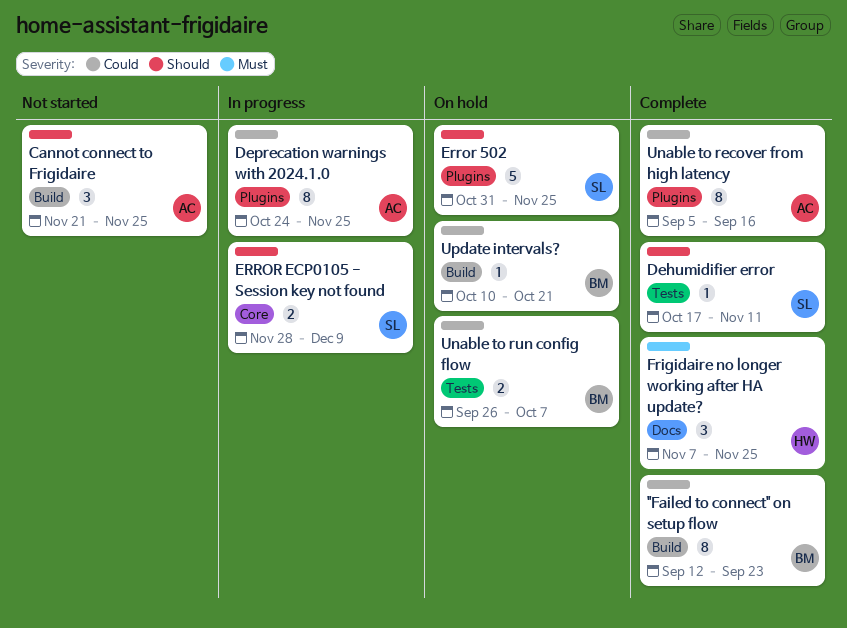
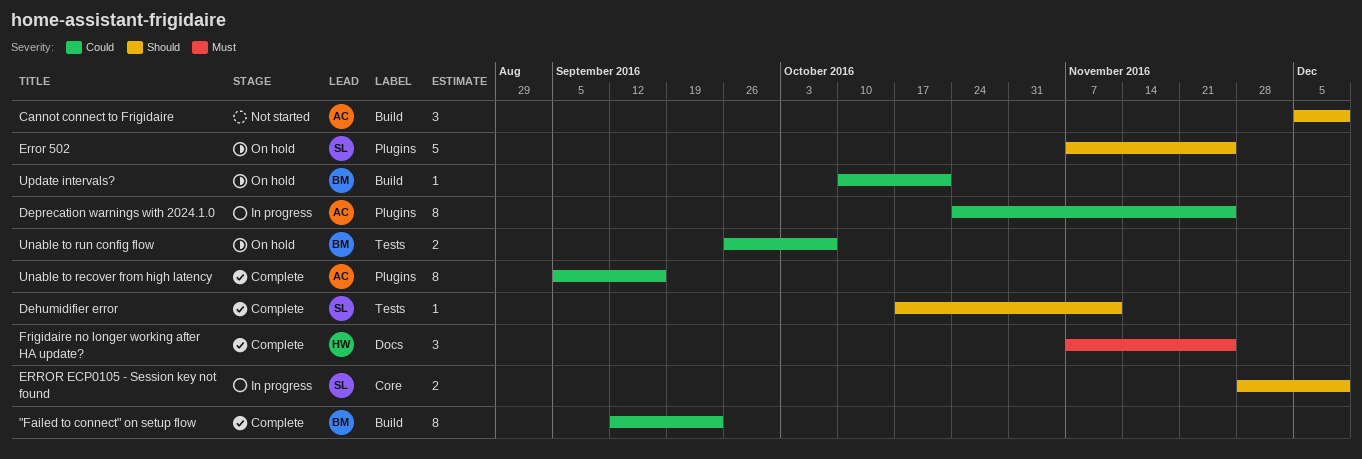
Cannot connect to Frigidaire, start: Nov 21 -> Dec 5
Cannot connect to Frigidaire, due: Nov 25 -> Dec 9
Error 502, start: Oct 31 -> Nov 7

